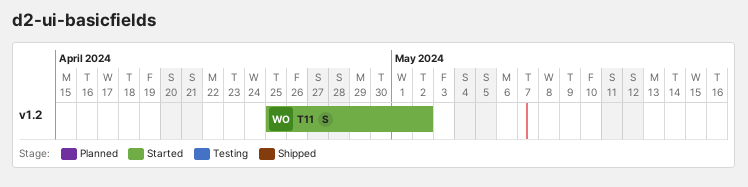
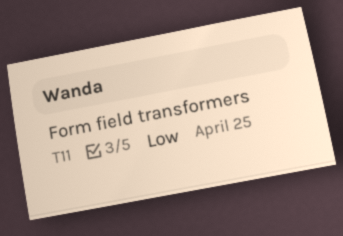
T11, due: May 2 -> Apr 25

